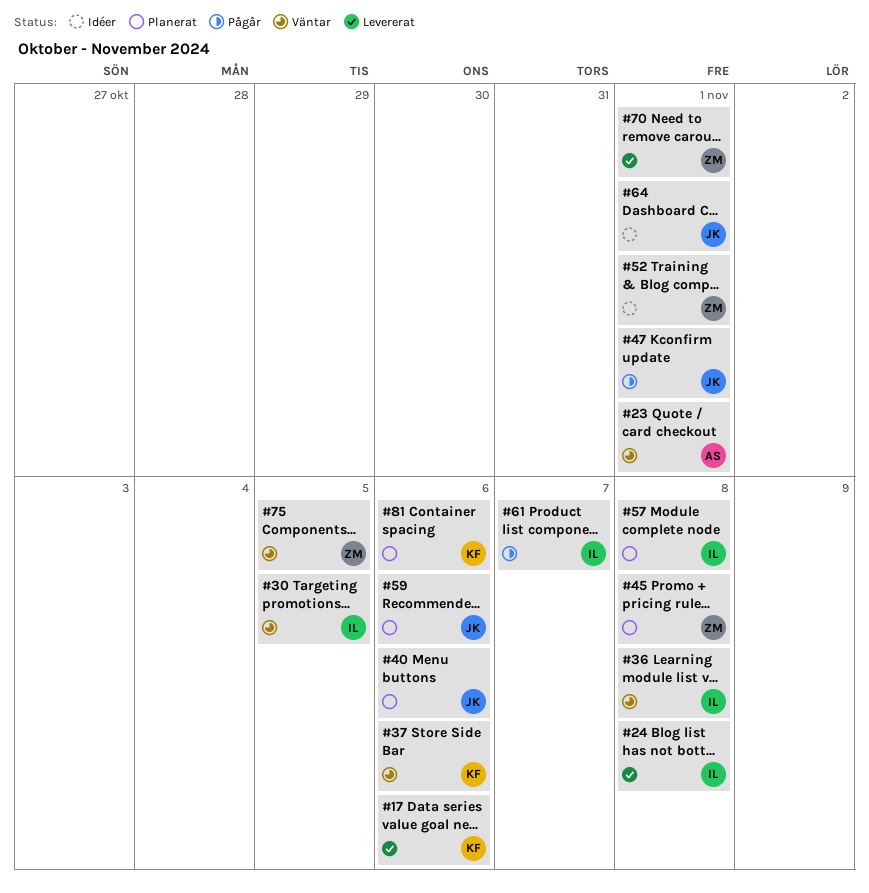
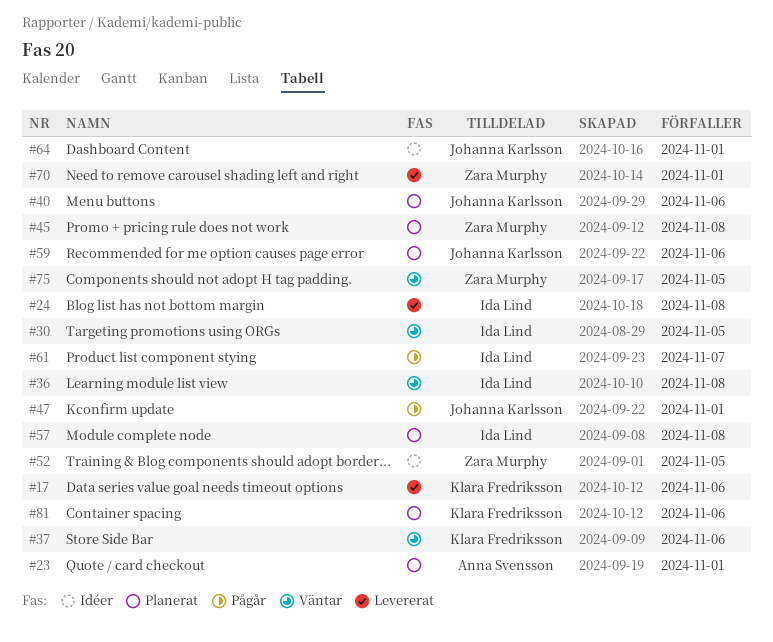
#23, status: Väntar -> Planerat
#52, due: Nov 1 -> Nov 5

